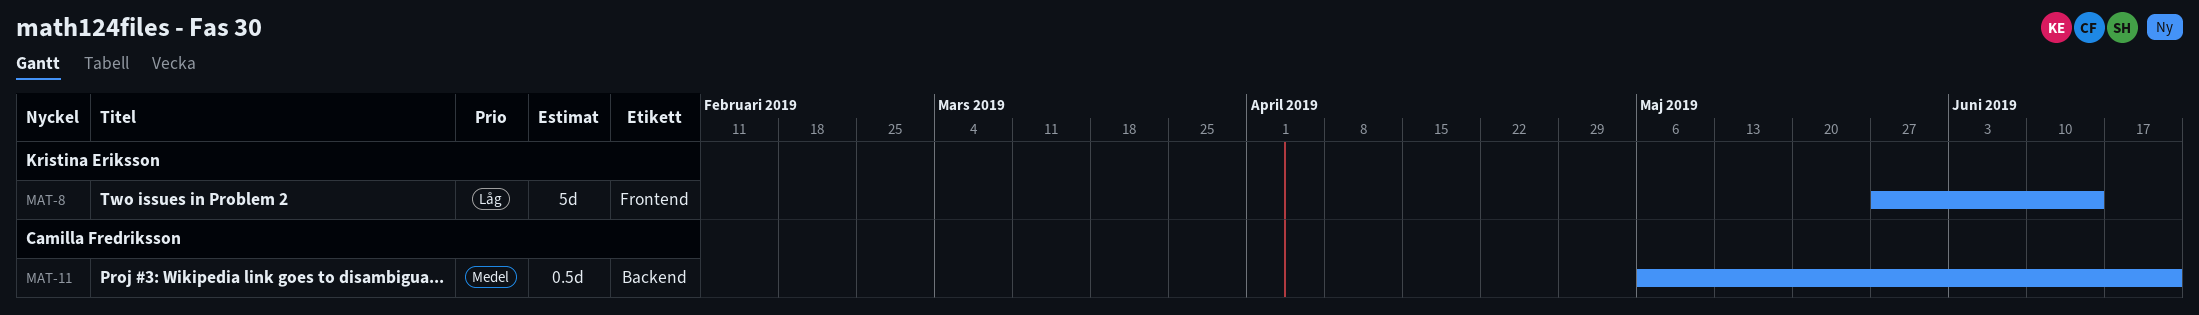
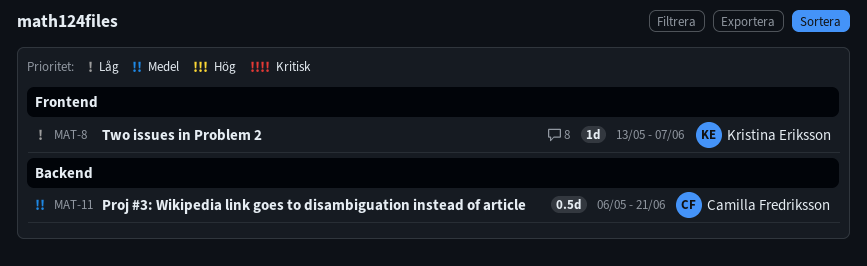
MAT-8, estimate: 5d -> 1d
MAT-8, start: May 27 -> May 13
MAT-8, due: Jun 14 -> Jun 7

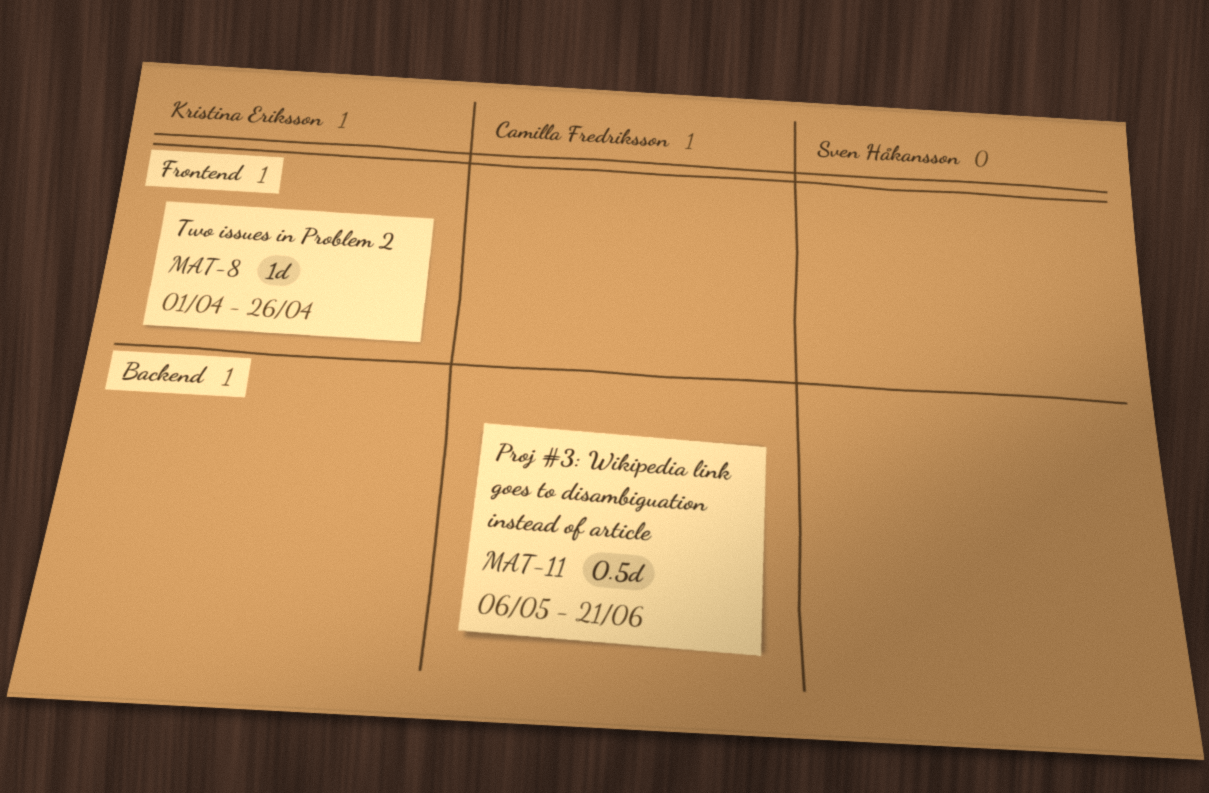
MAT-8, start: May 13 -> Apr 1
MAT-8, due: Jun 7 -> Apr 26

